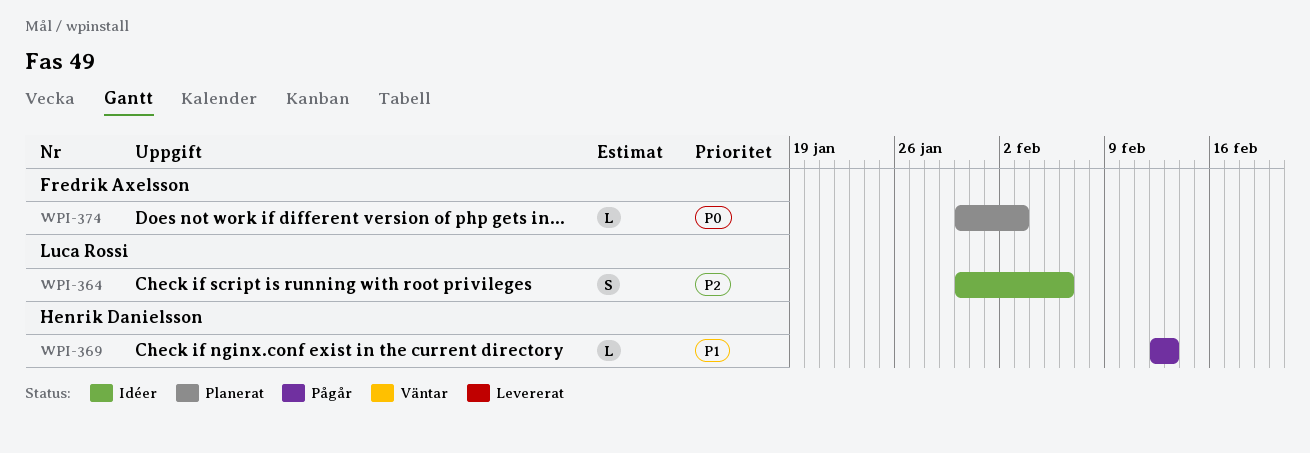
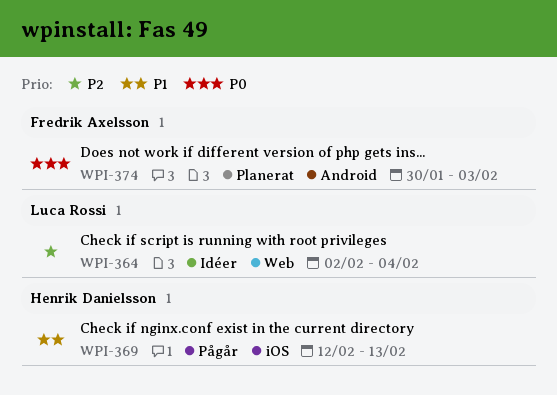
WPI-364, start: Jan 30 -> Feb 2
WPI-364, due: Feb 6 -> Feb 4

